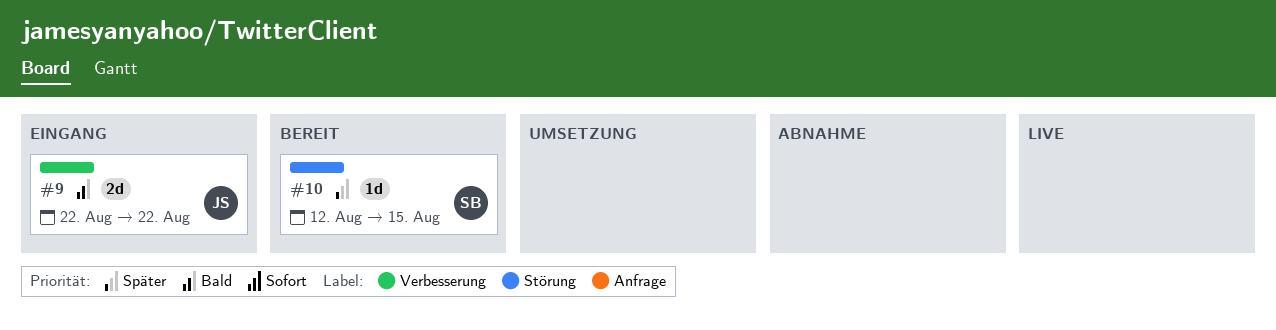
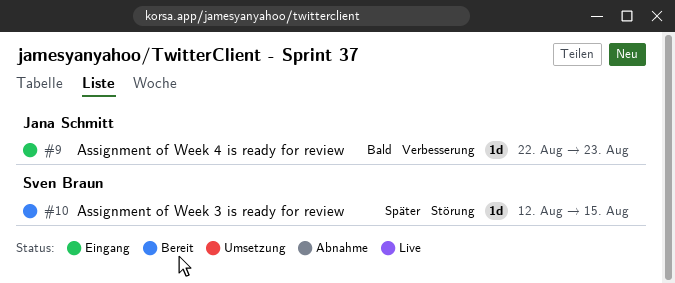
#9, estimate: 2d -> 1d
#9, due: Aug 22 -> Aug 23

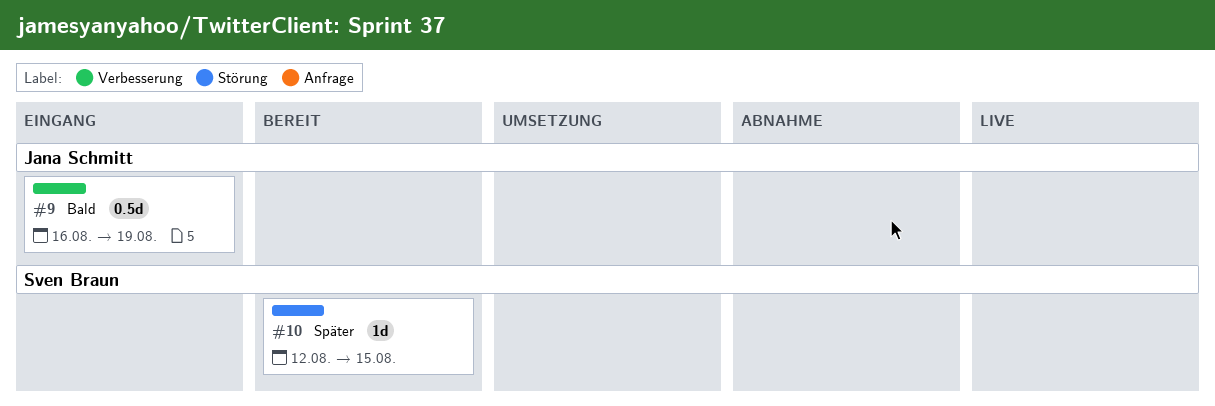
#9, estimate: 1d -> 0.5d
#9, start: Aug 22 -> Aug 16
#9, due: Aug 23 -> Aug 19

